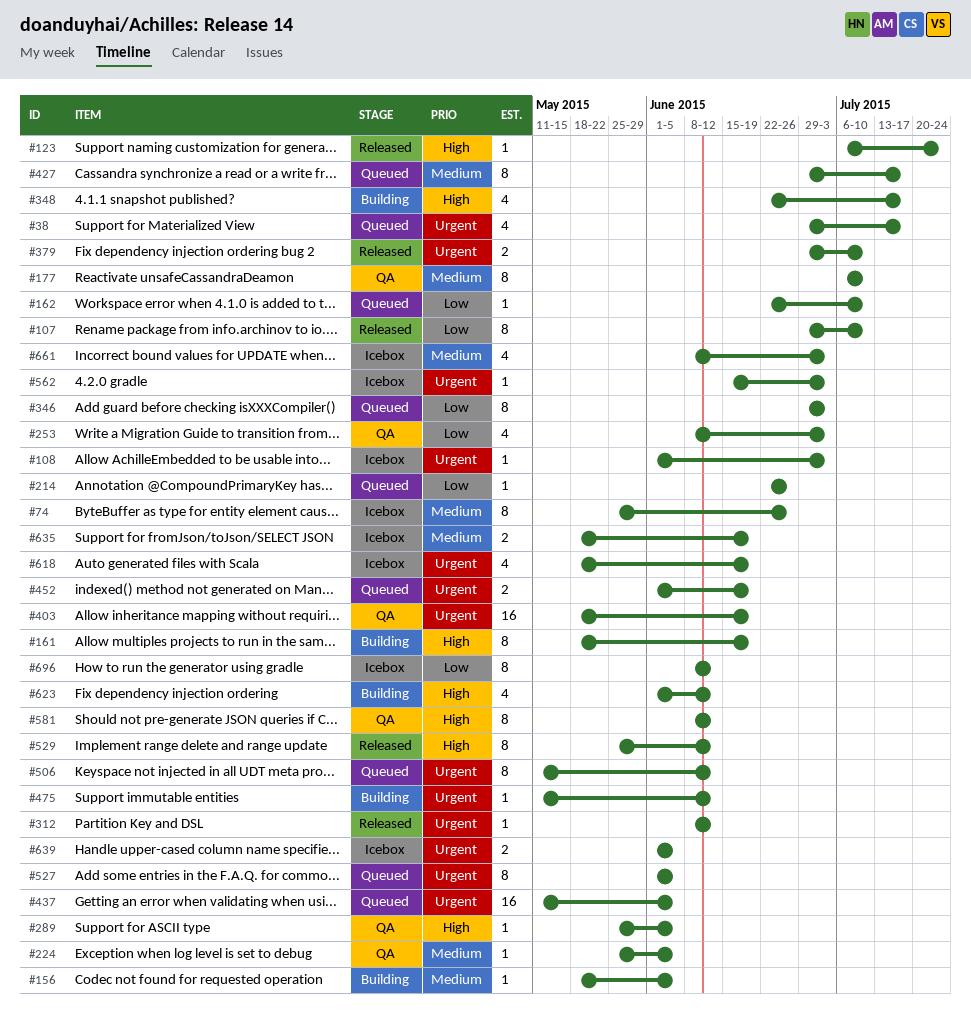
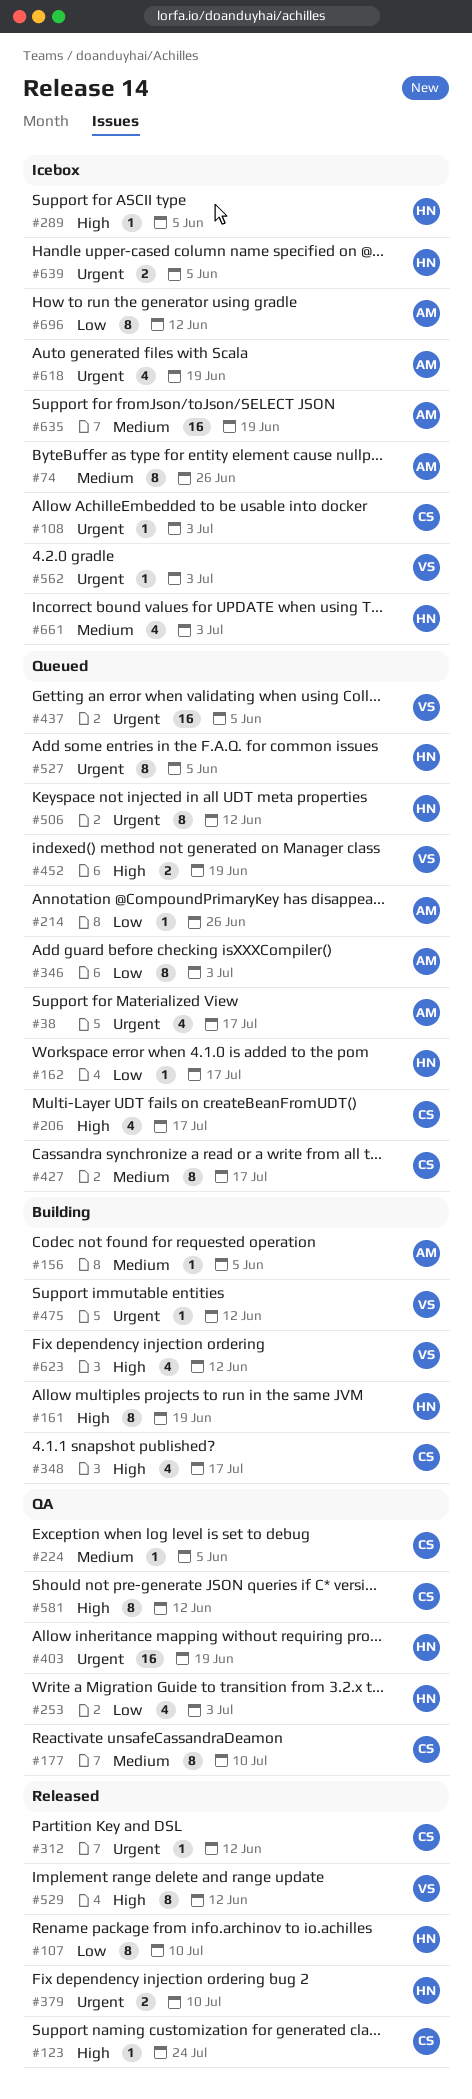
#162, due: Jul 10 -> Jul 17
#206: none -> present
#289, status: QA -> Icebox
#452, priority: Urgent -> High
#635, estimate: 2 -> 16

